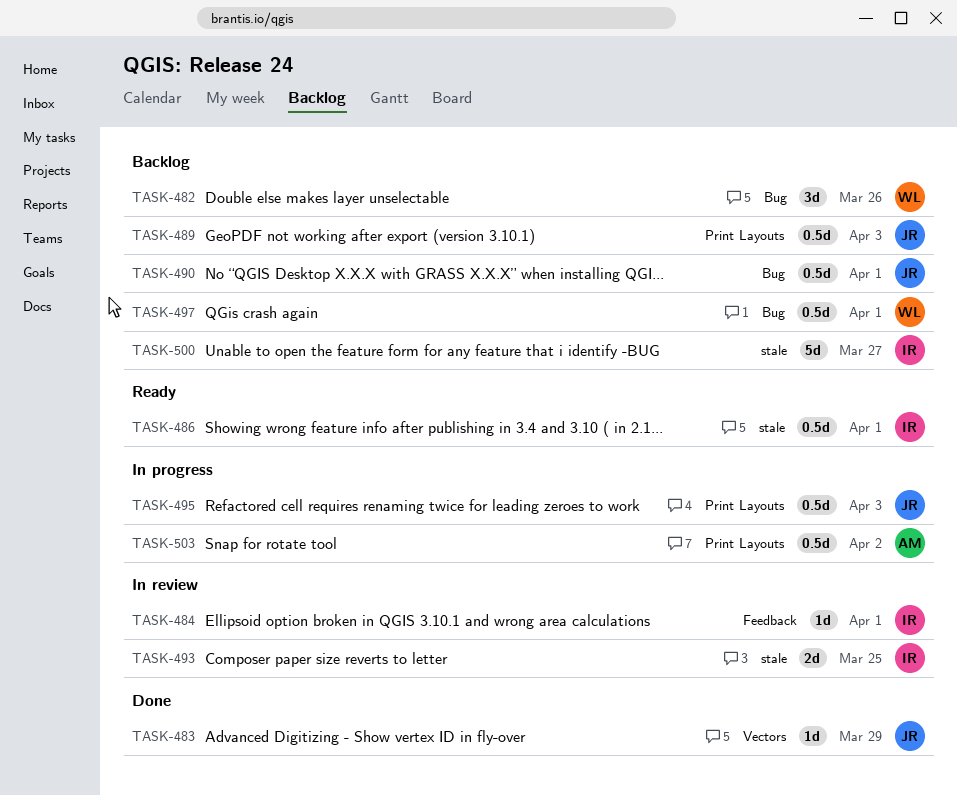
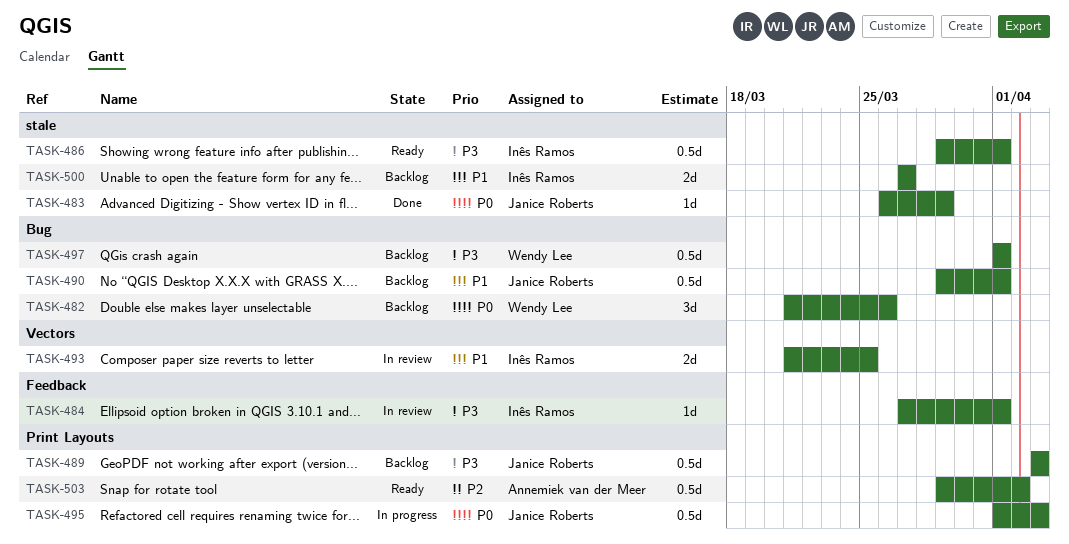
TASK-483, label: Vectors -> stale
TASK-493, label: stale -> Vectors
TASK-500, estimate: 5d -> 2d
TASK-503, status: In progress -> Ready

